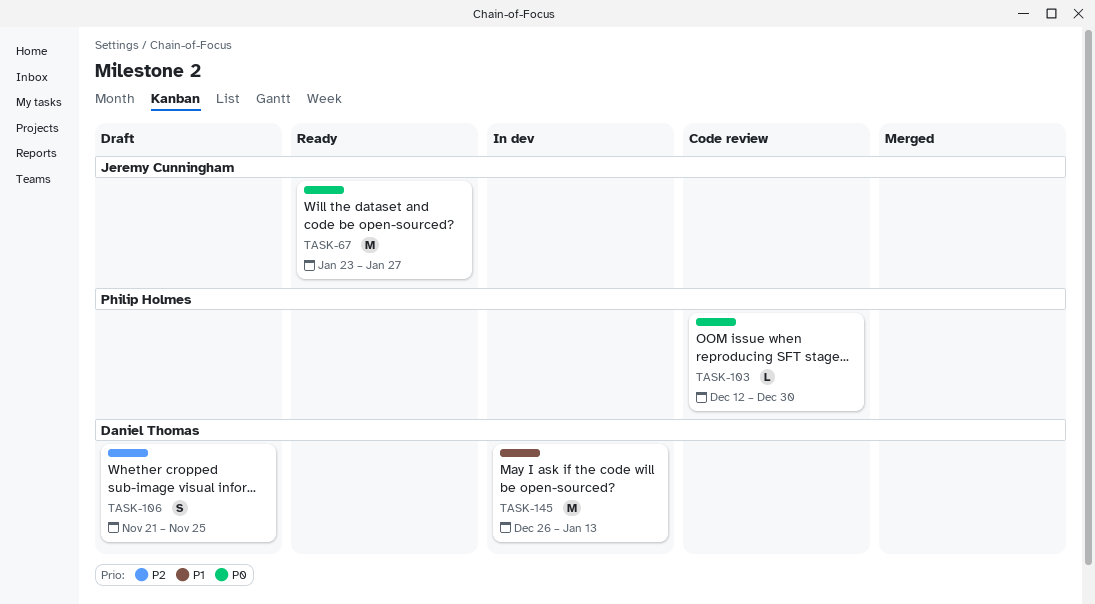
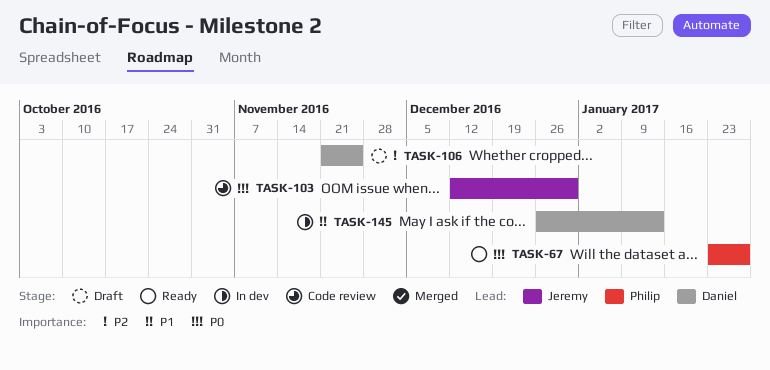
TASK-67, owner: Jeremy Cunningham -> Philip Holmes
TASK-103, owner: Philip Holmes -> Jeremy Cunningham

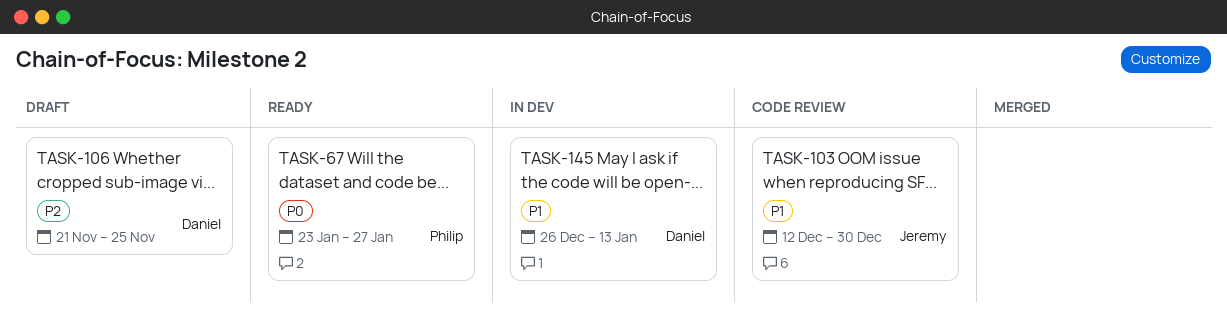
TASK-103, priority: P0 -> P1

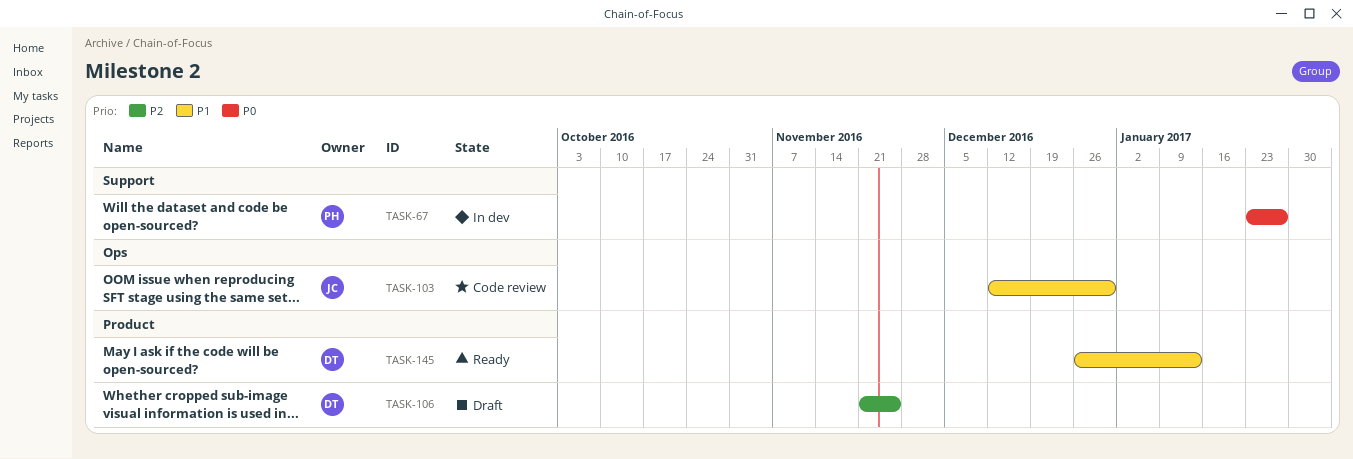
TASK-67, status: Ready -> In dev
TASK-145, status: In dev -> Ready

